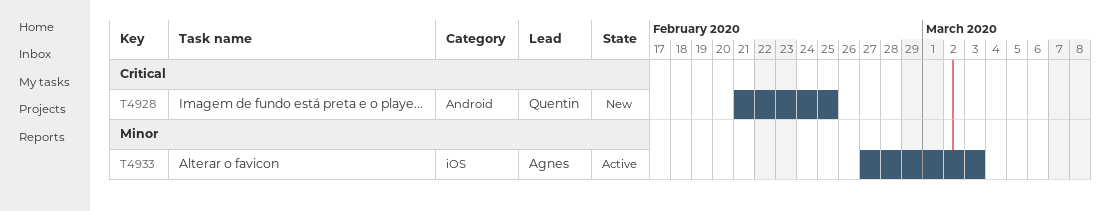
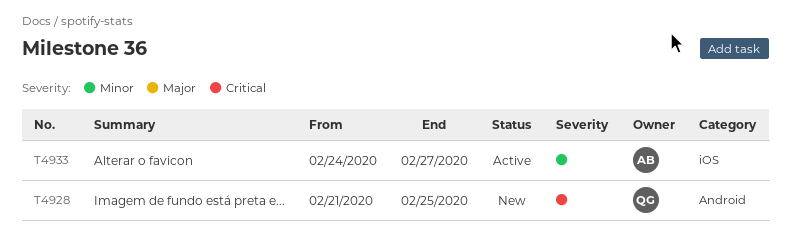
T4933, start: Feb 27 -> Feb 24
T4933, due: Mar 3 -> Feb 27

